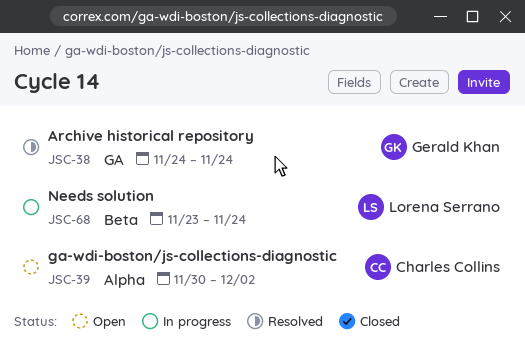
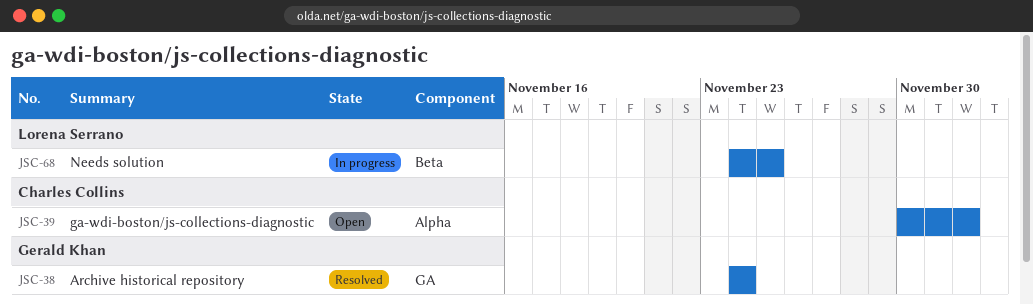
JSC-68, start: Nov 23 -> Nov 24
JSC-68, due: Nov 24 -> Nov 25

